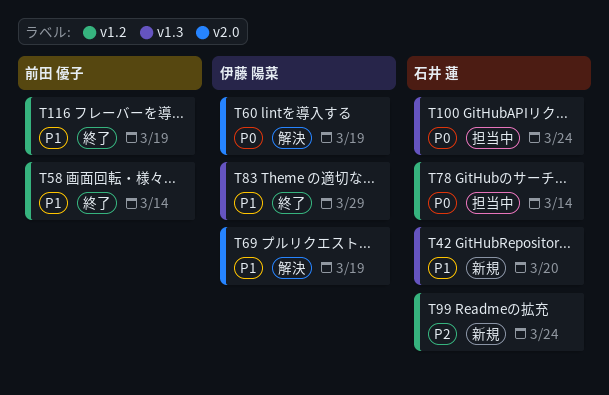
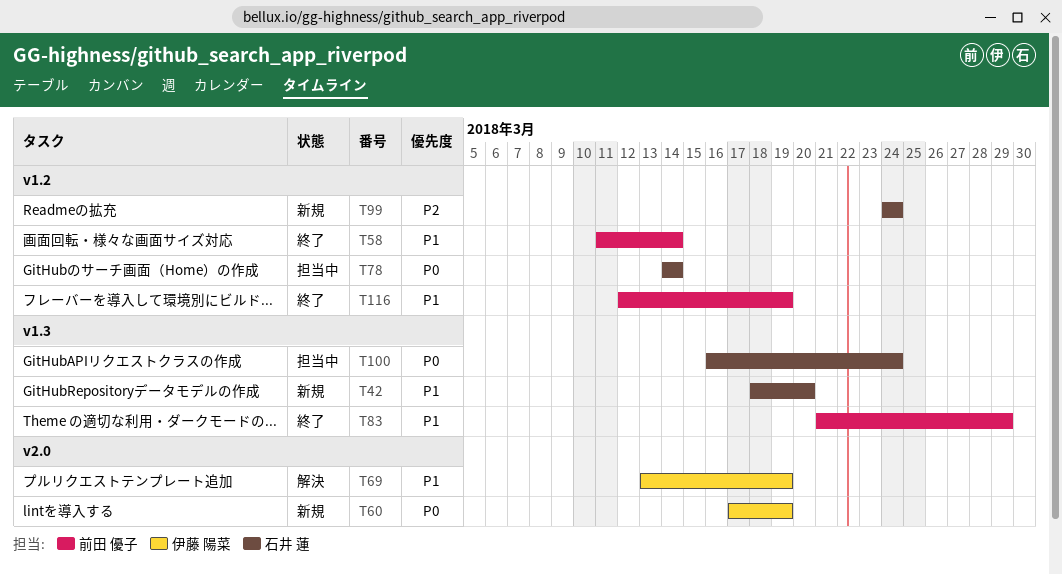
T60, status: 解決 -> 新規
T83, owner: 伊藤 陽菜 -> 前田 優子

